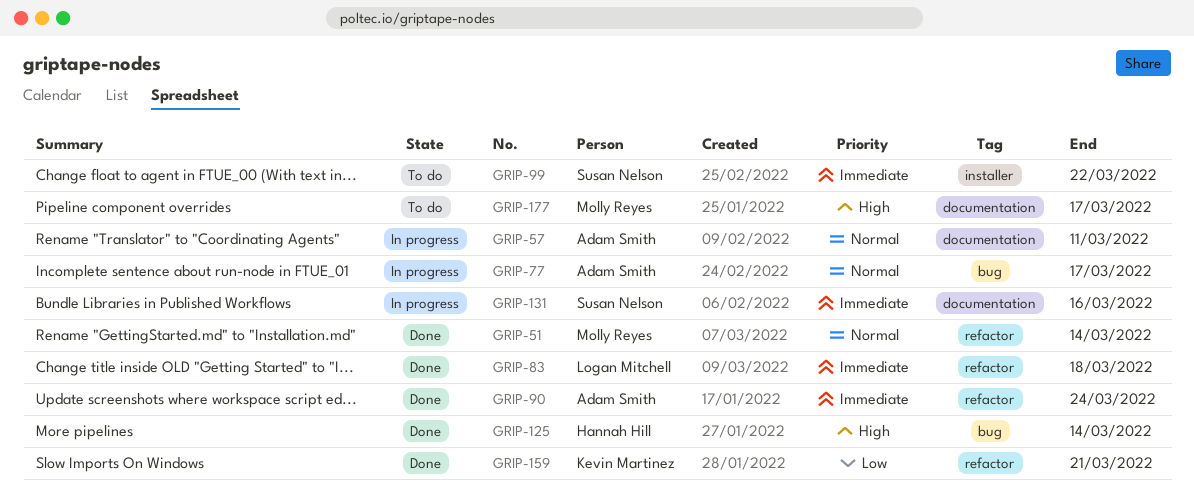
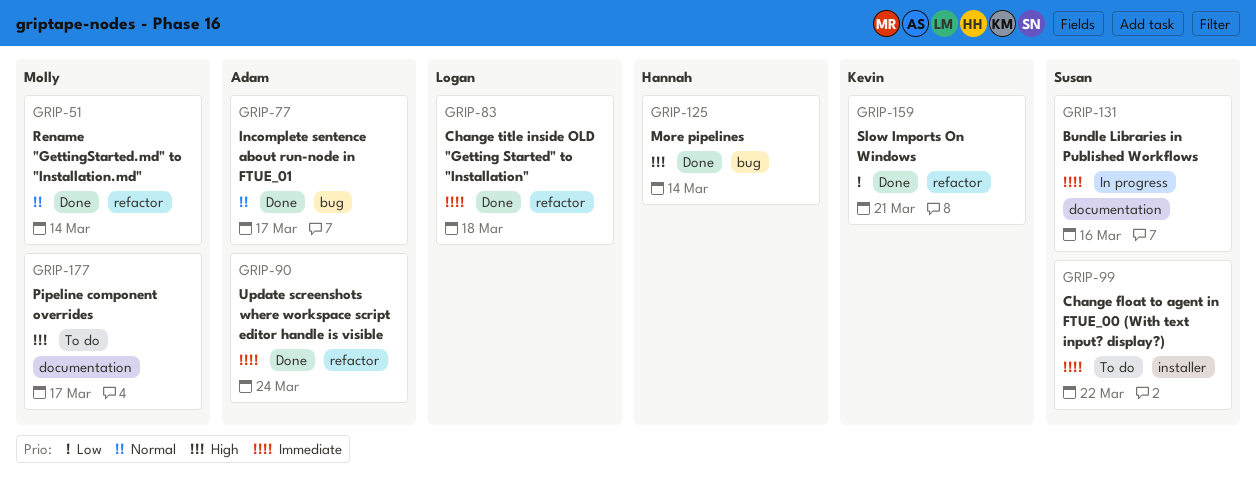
GRIP-57: present -> none
GRIP-77, status: In progress -> Done

